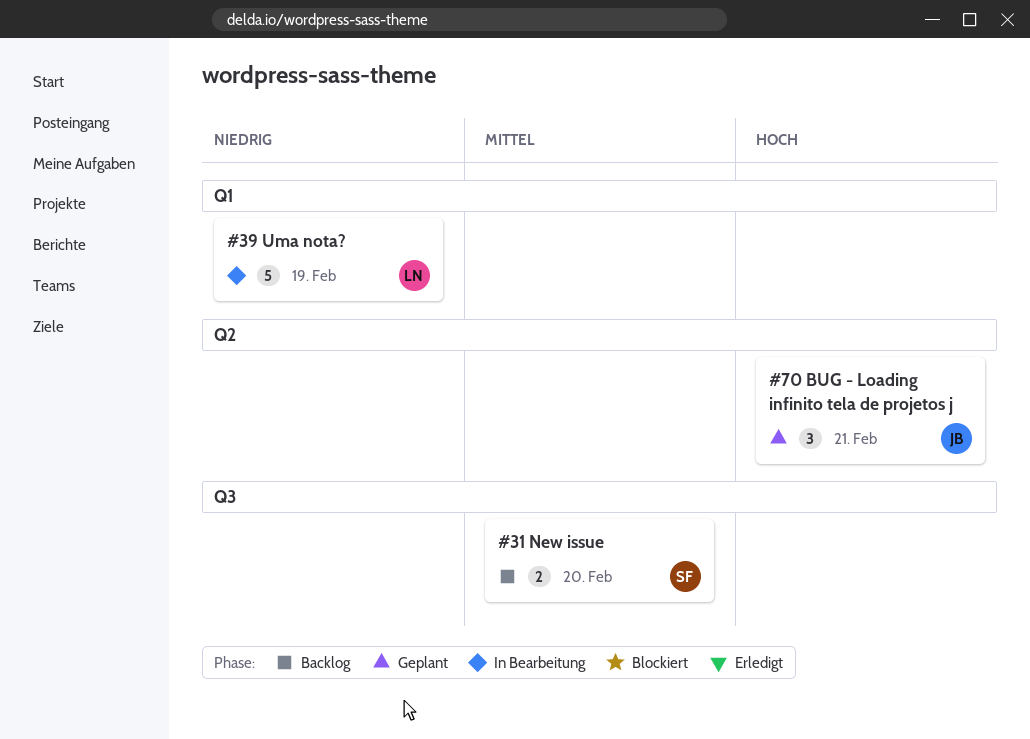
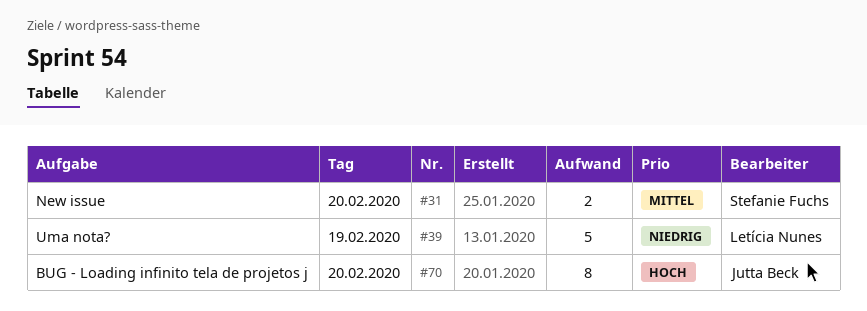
#70, estimate: 3 -> 8
#70, day: Feb 21 -> Feb 20

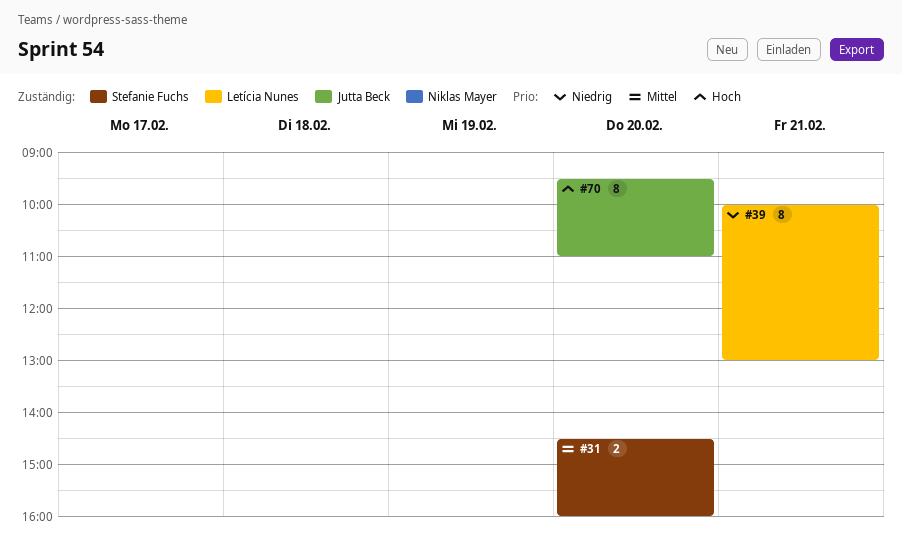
#39, estimate: 5 -> 8
#39, day: Feb 19 -> Feb 21

